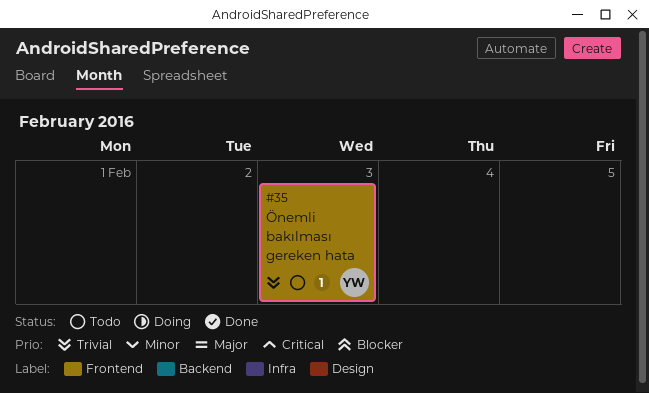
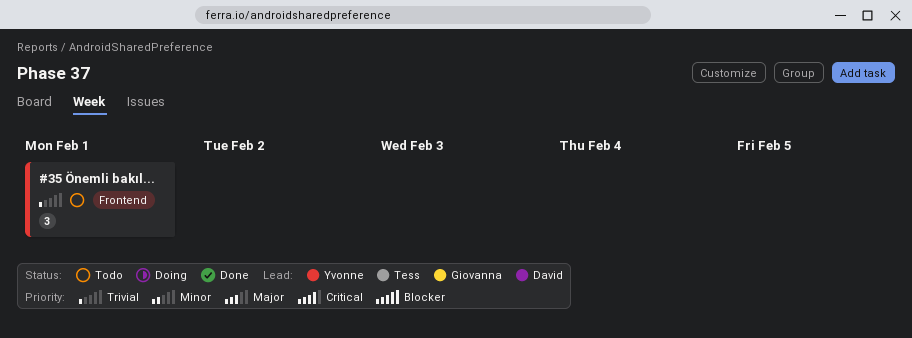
#35, estimate: 1 -> 3
#35, due: Feb 3 -> Feb 1

